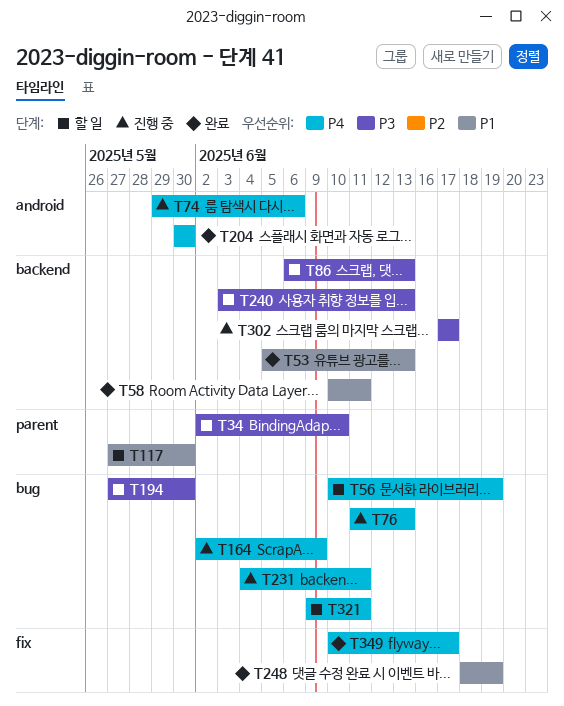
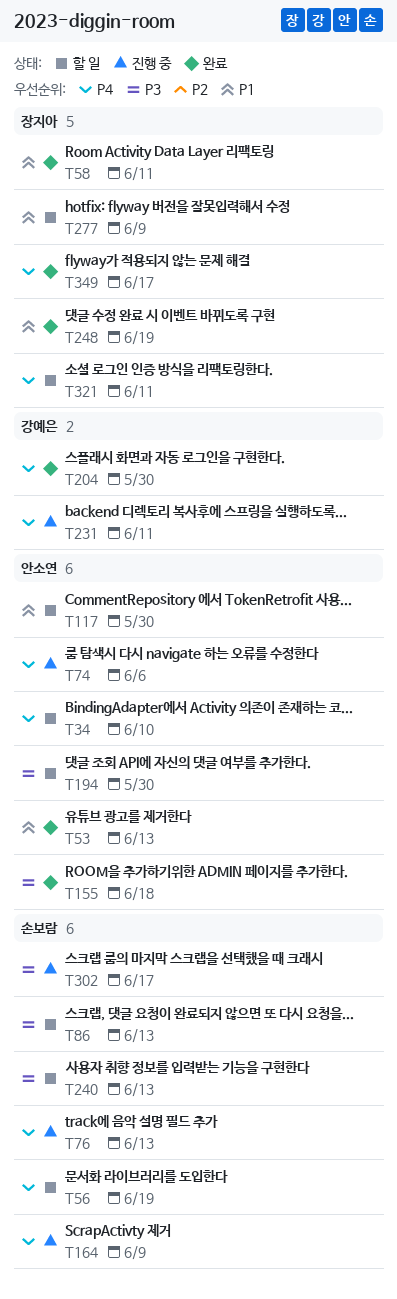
T34, priority: P3 -> P4
T155: none -> present
T277: none -> present

